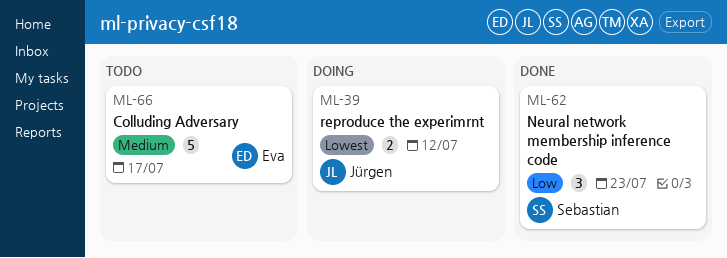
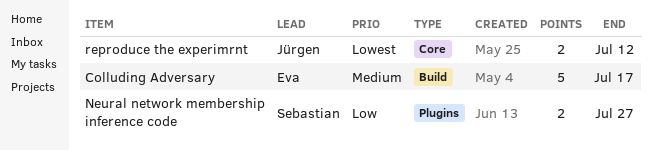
Neural network membership inference code, estimate: 3 -> 2
Neural network membership inference code, due: Jul 23 -> Jul 27

